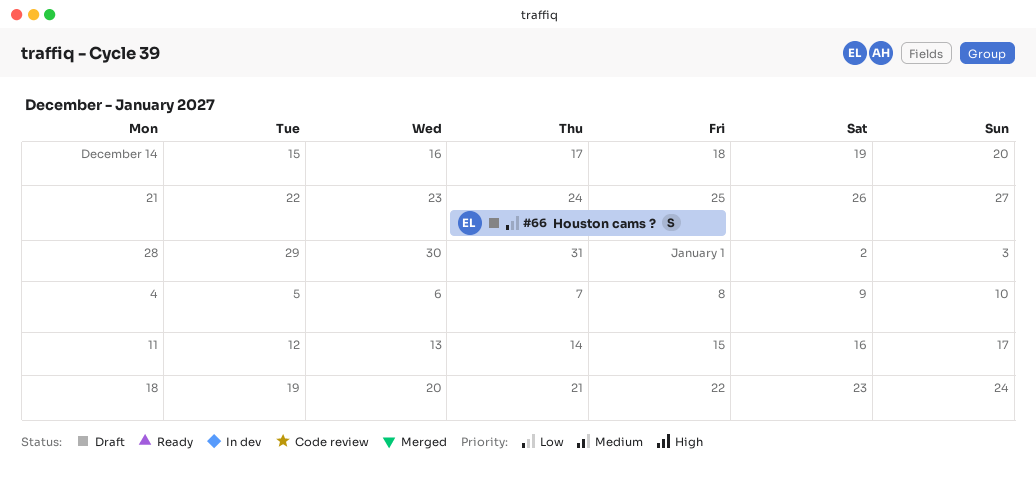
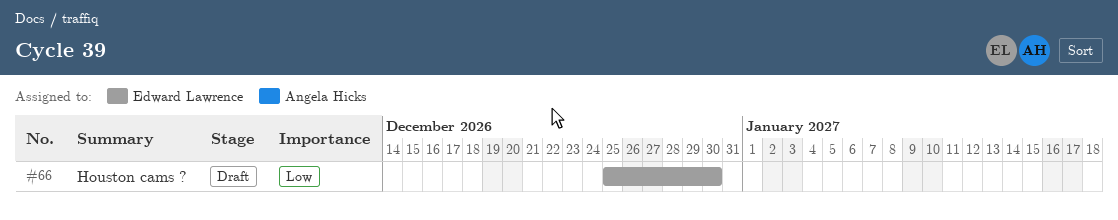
#66, start: Dec 24 -> Dec 25
#66, due: Dec 25 -> Dec 30

